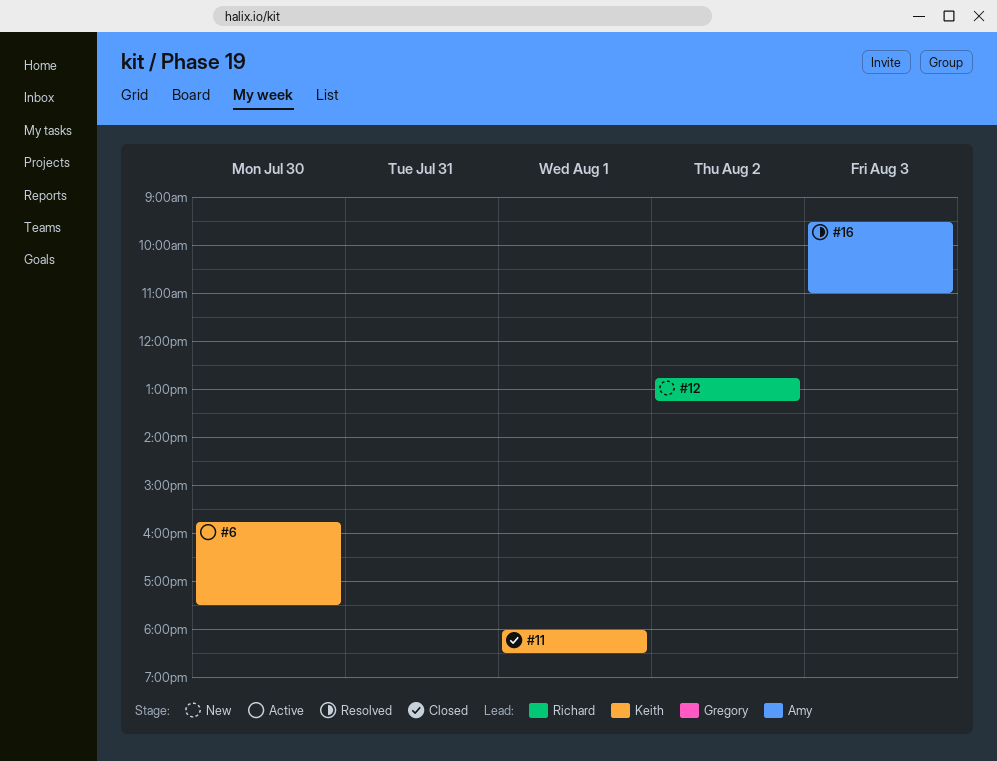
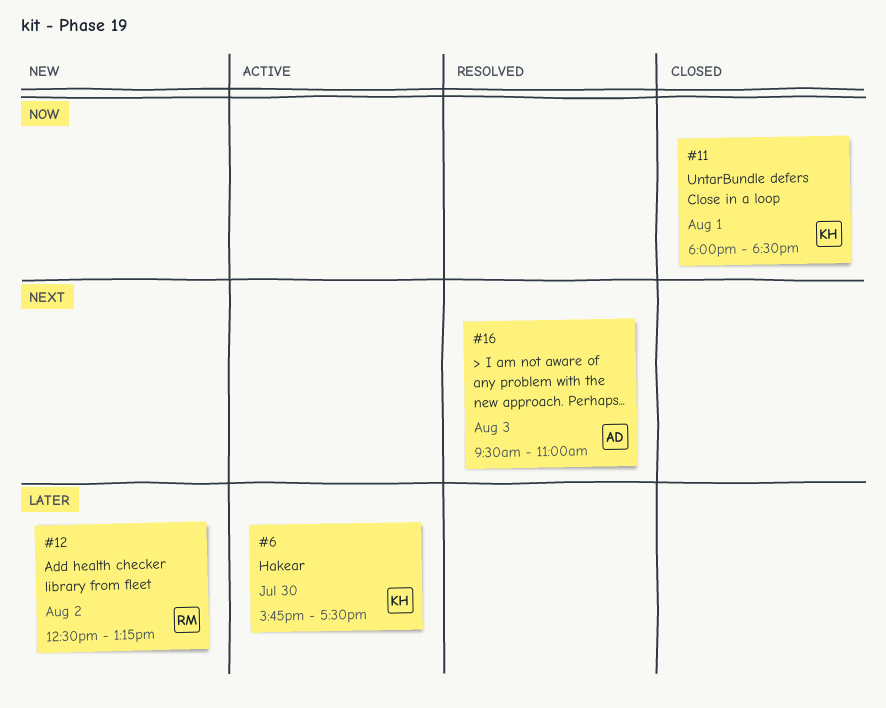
#12, begins: 12:45 -> 12:30

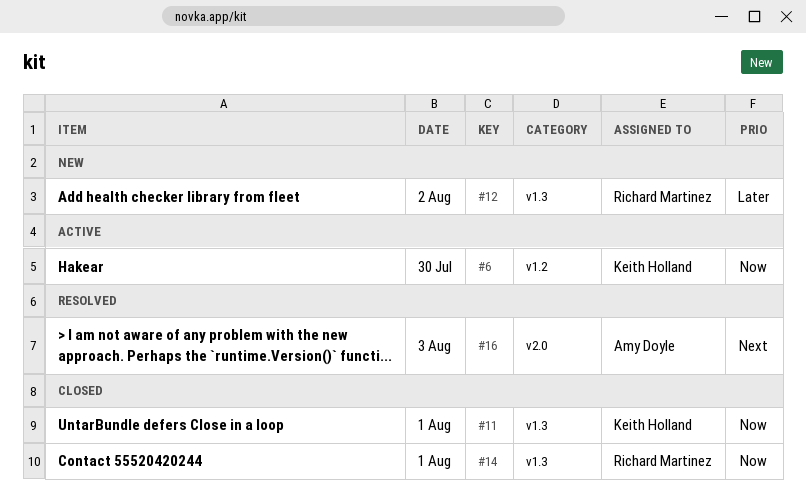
#6, priority: Later -> Now
#14: none -> present

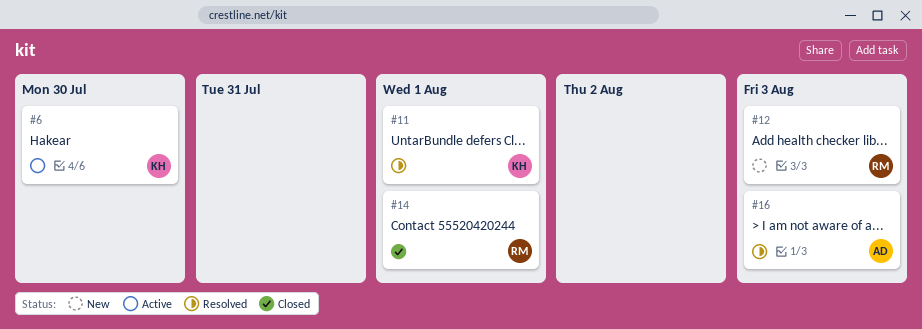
#11, status: Closed -> Resolved
#12, day: Aug 2 -> Aug 3

